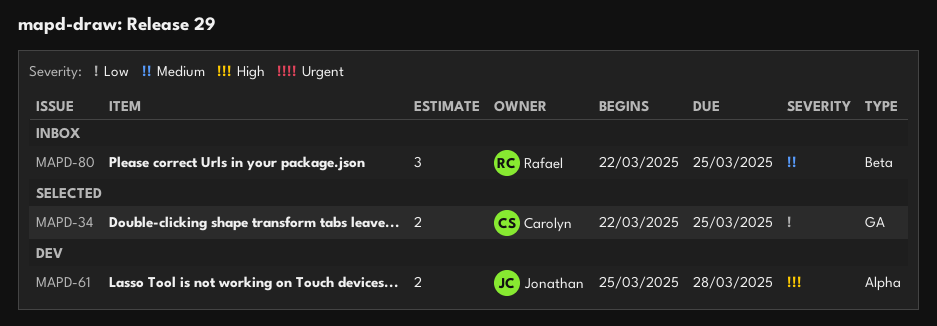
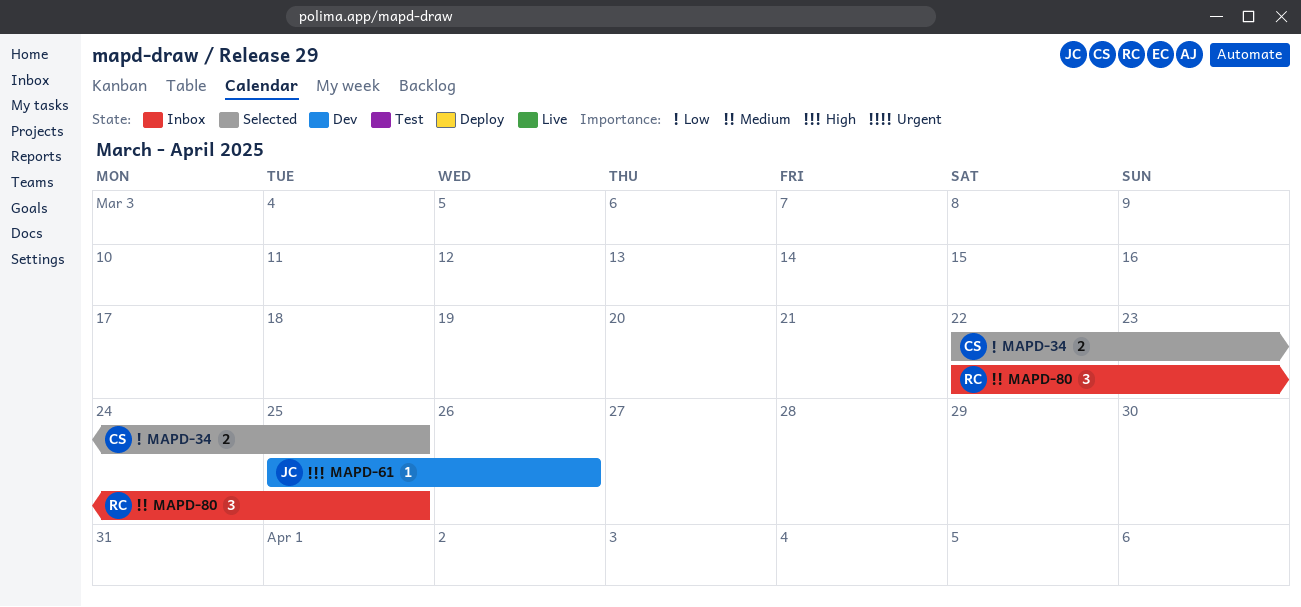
MAPD-61, estimate: 2 -> 1
MAPD-61, due: Mar 28 -> Mar 26

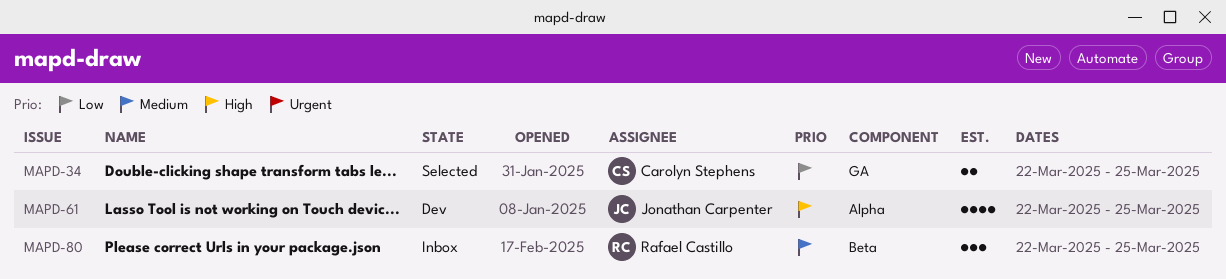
MAPD-61, estimate: 1 -> 4
MAPD-61, start: Mar 25 -> Mar 22
MAPD-61, due: Mar 26 -> Mar 25

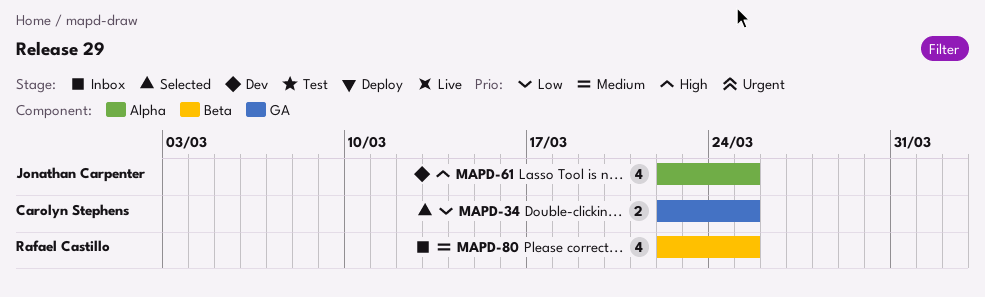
MAPD-80, estimate: 3 -> 4

